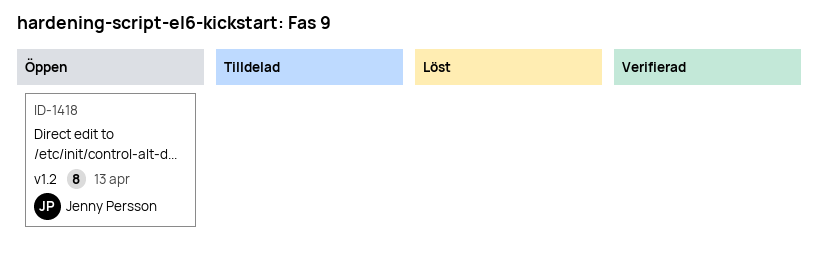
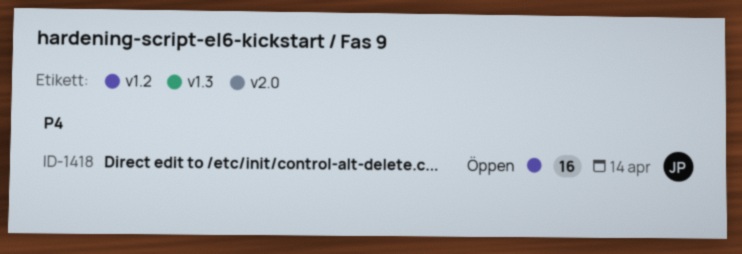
ID-1418, estimate: 8 -> 16
ID-1418, due: Apr 13 -> Apr 14

